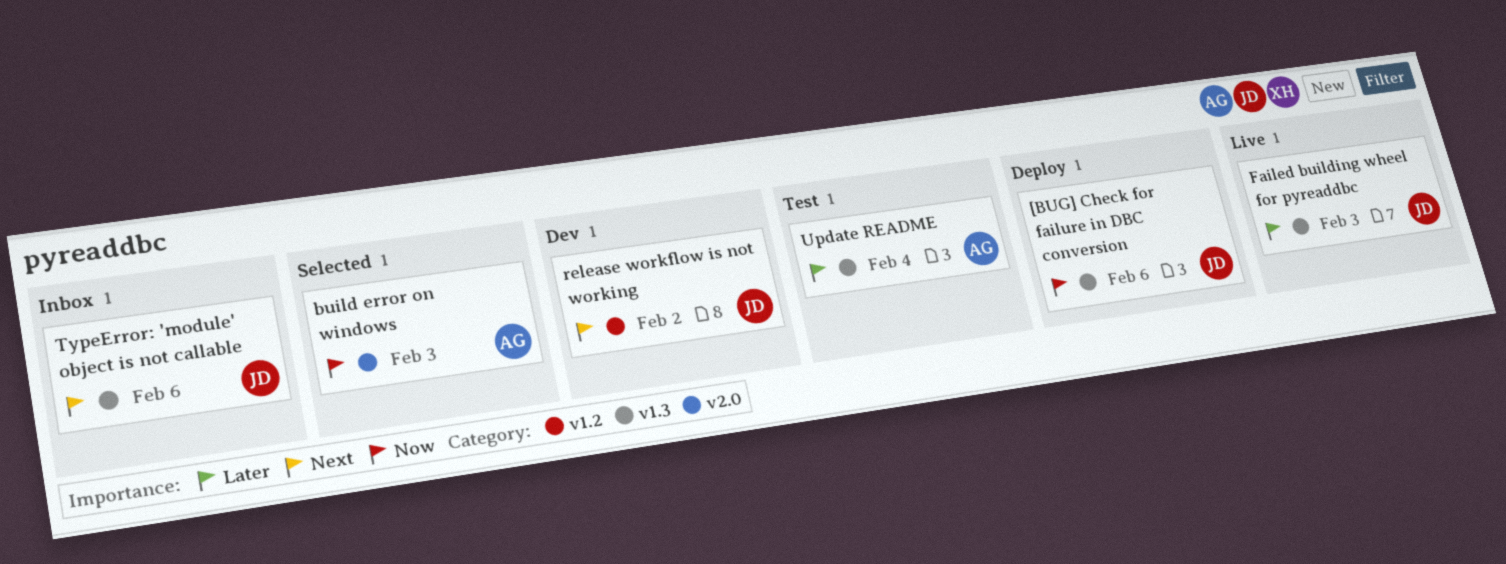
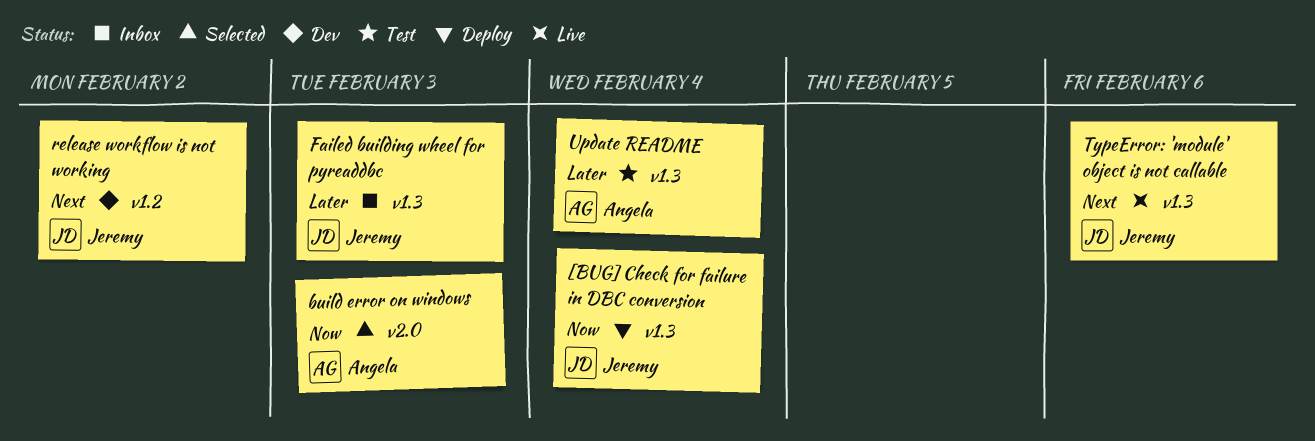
[BUG] Check for failure in DBC conversion, due: Feb 6 -> Feb 4
Failed building wheel for pyreaddbc, status: Live -> Inbox
TypeError: 'module' object is not callable, status: Inbox -> Live

